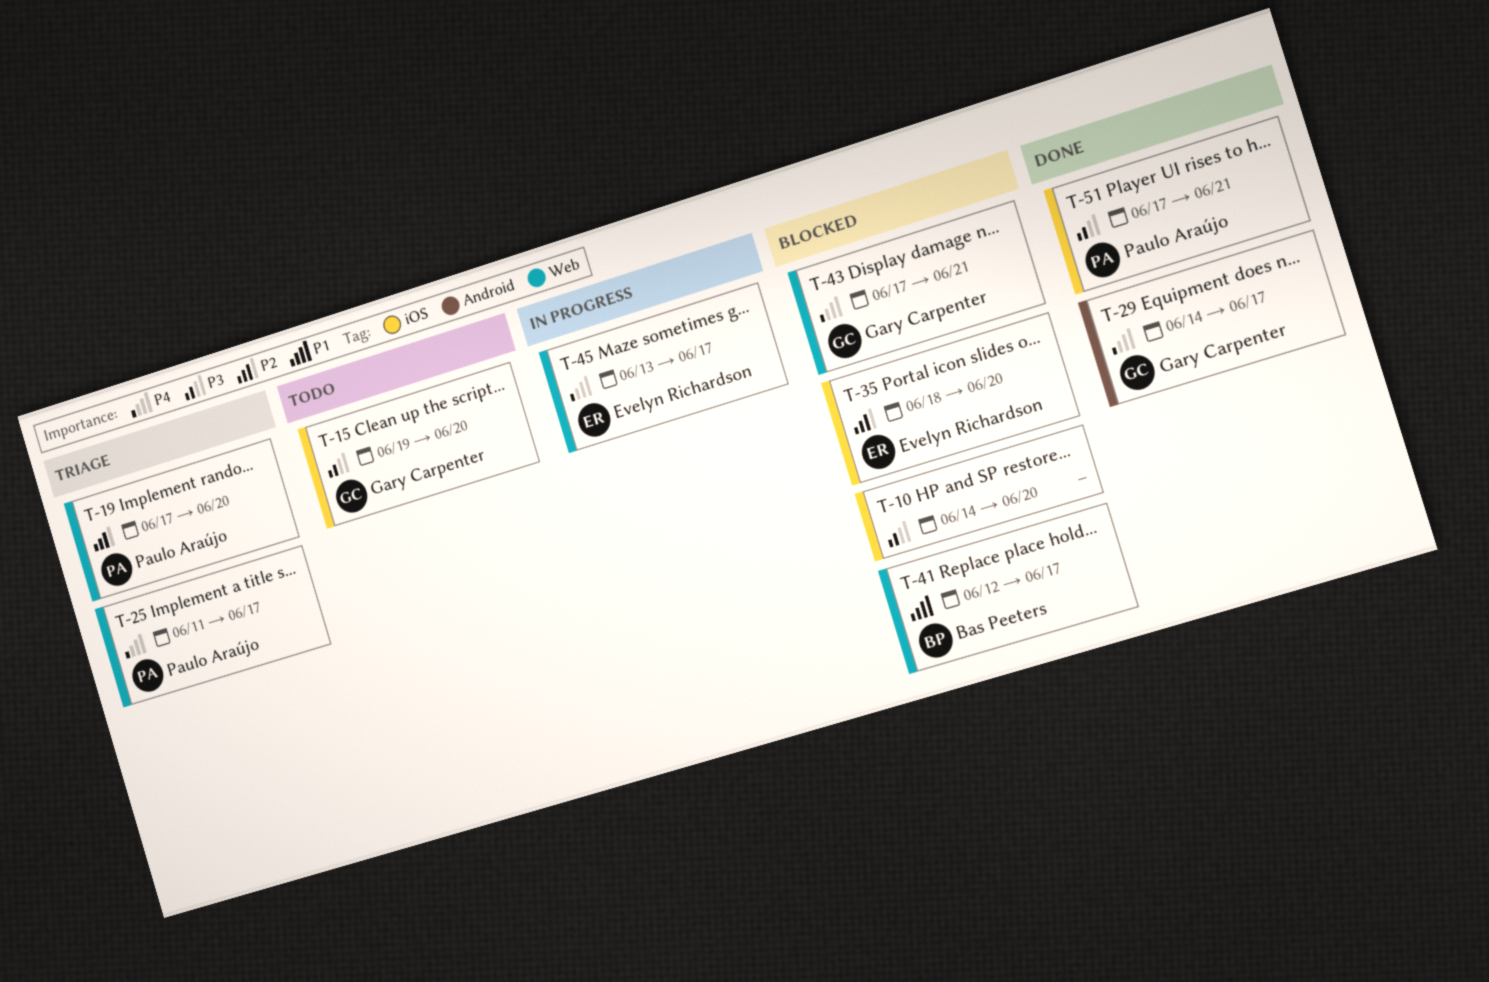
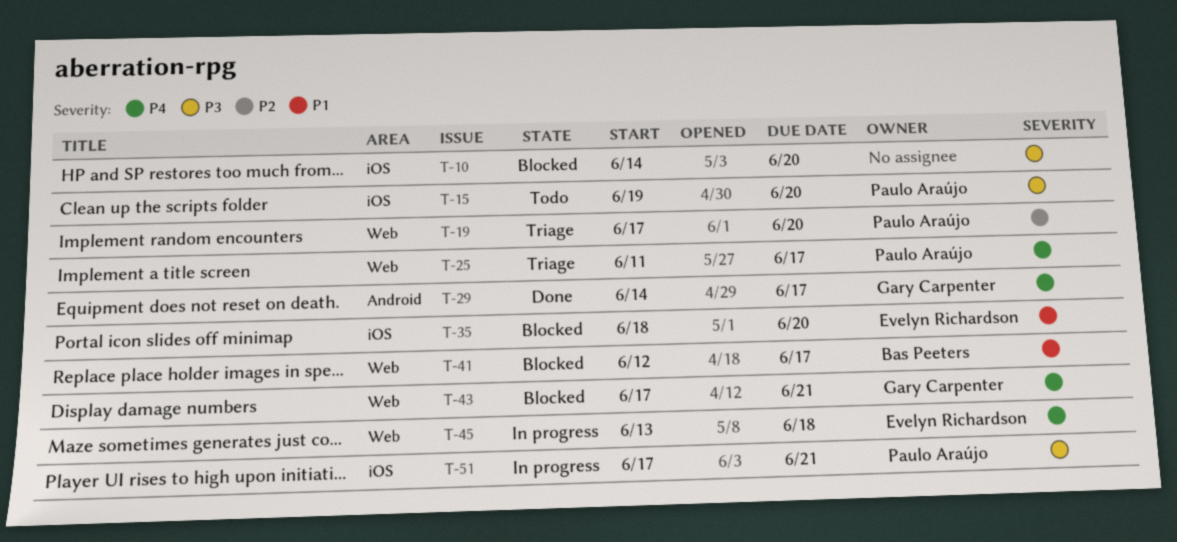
T-15, owner: Gary Carpenter -> Paulo Araújo
T-35, priority: P2 -> P1
T-45, due: Jun 17 -> Jun 18
T-51, status: Done -> In progress

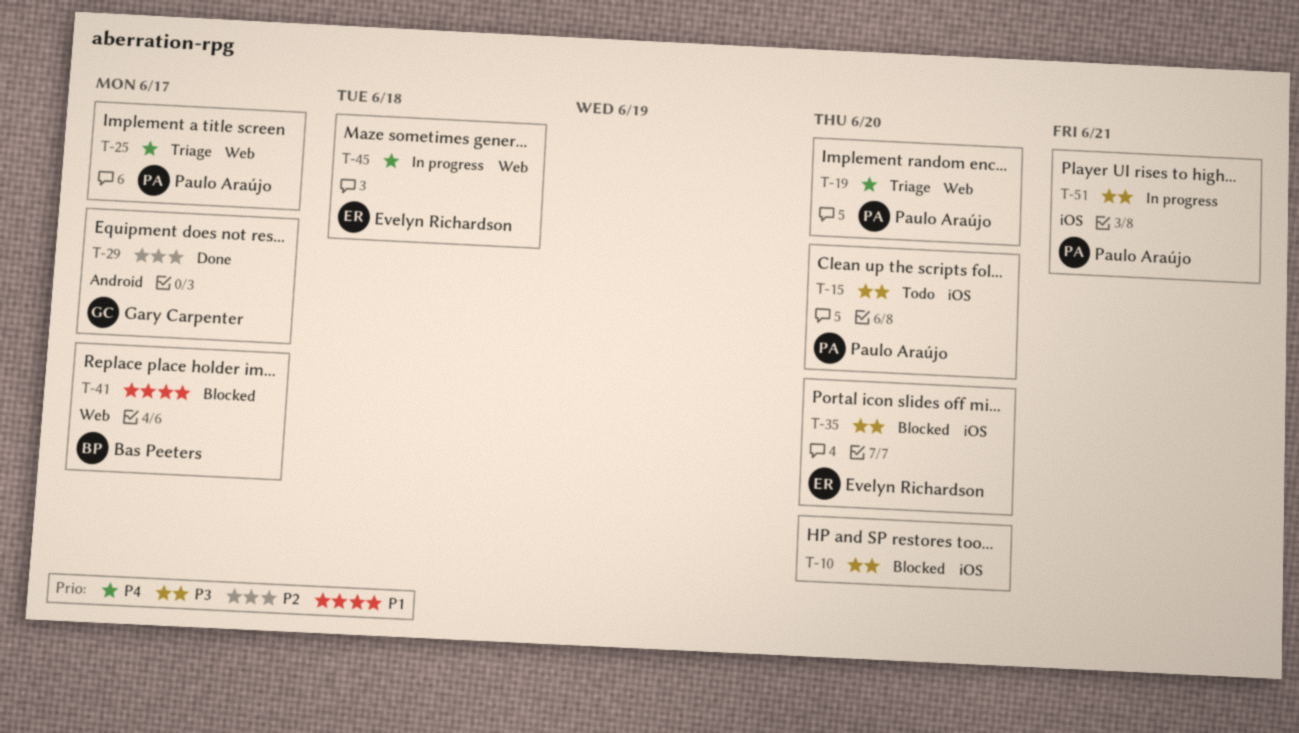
T-19, priority: P2 -> P4
T-29, priority: P4 -> P2
T-35, priority: P1 -> P3
T-43: present -> none

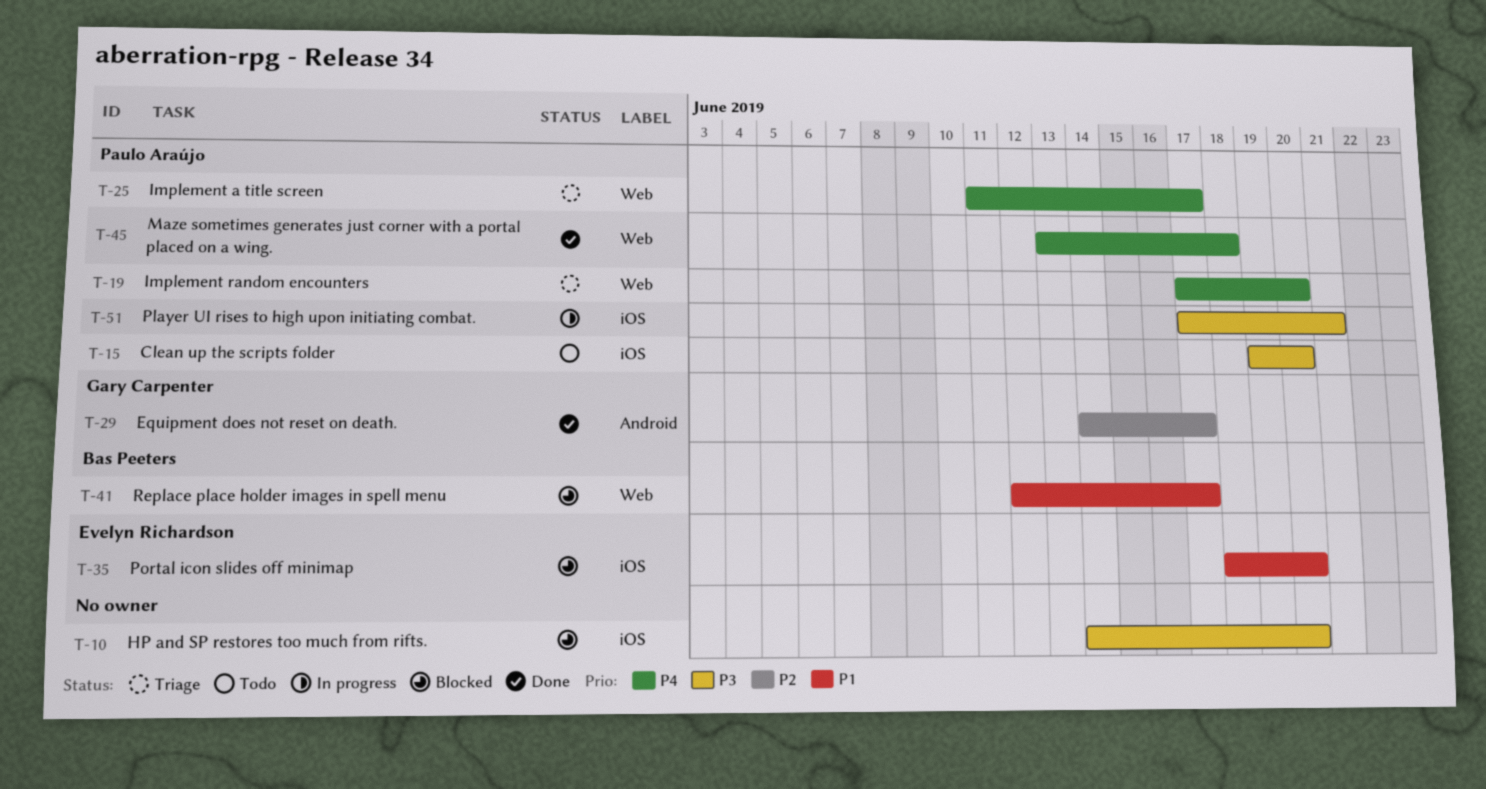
T-35, priority: P3 -> P1
T-45, status: In progress -> Done
T-45, owner: Evelyn Richardson -> Paulo Araújo

